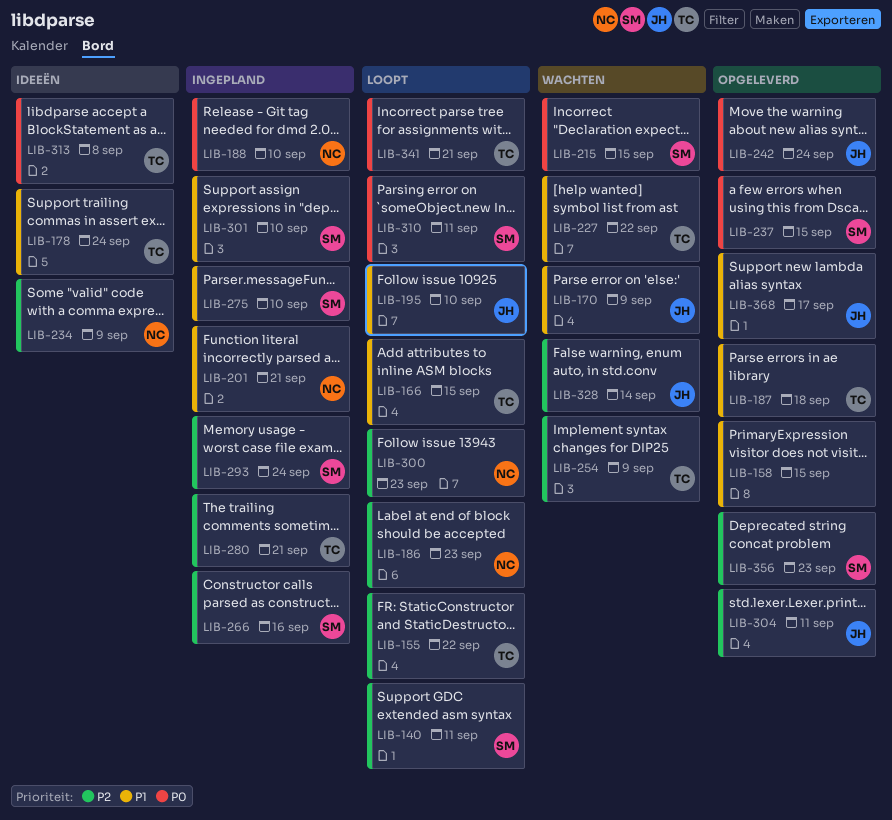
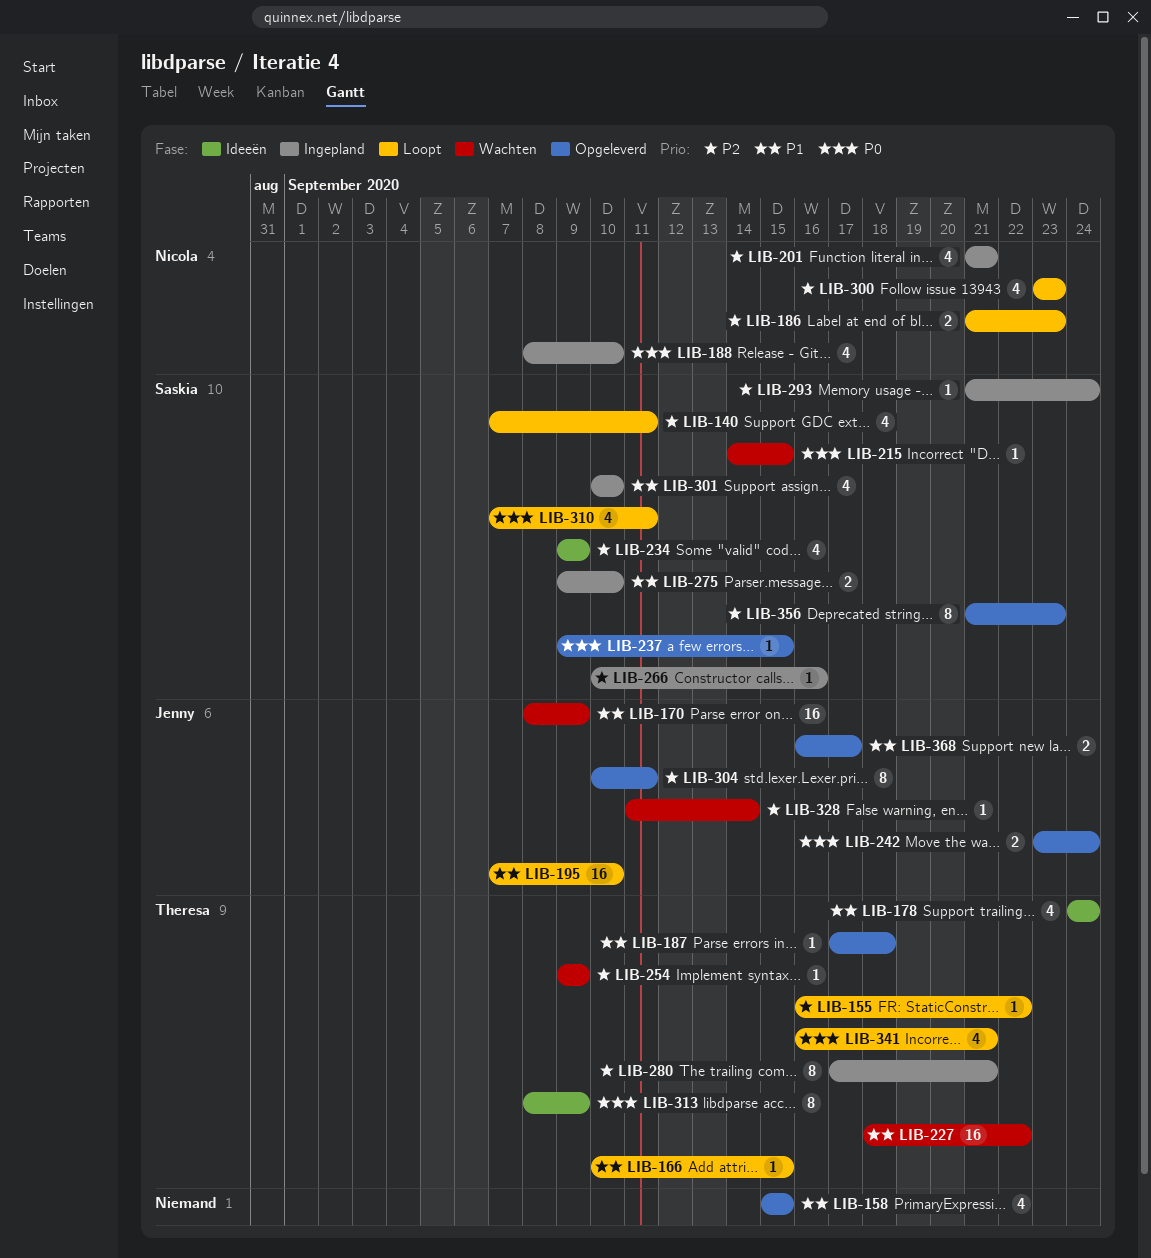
LIB-201, priority: P1 -> P2
LIB-234, owner: Nicola -> Saskia
LIB-313, due: Sep 8 -> Sep 9

